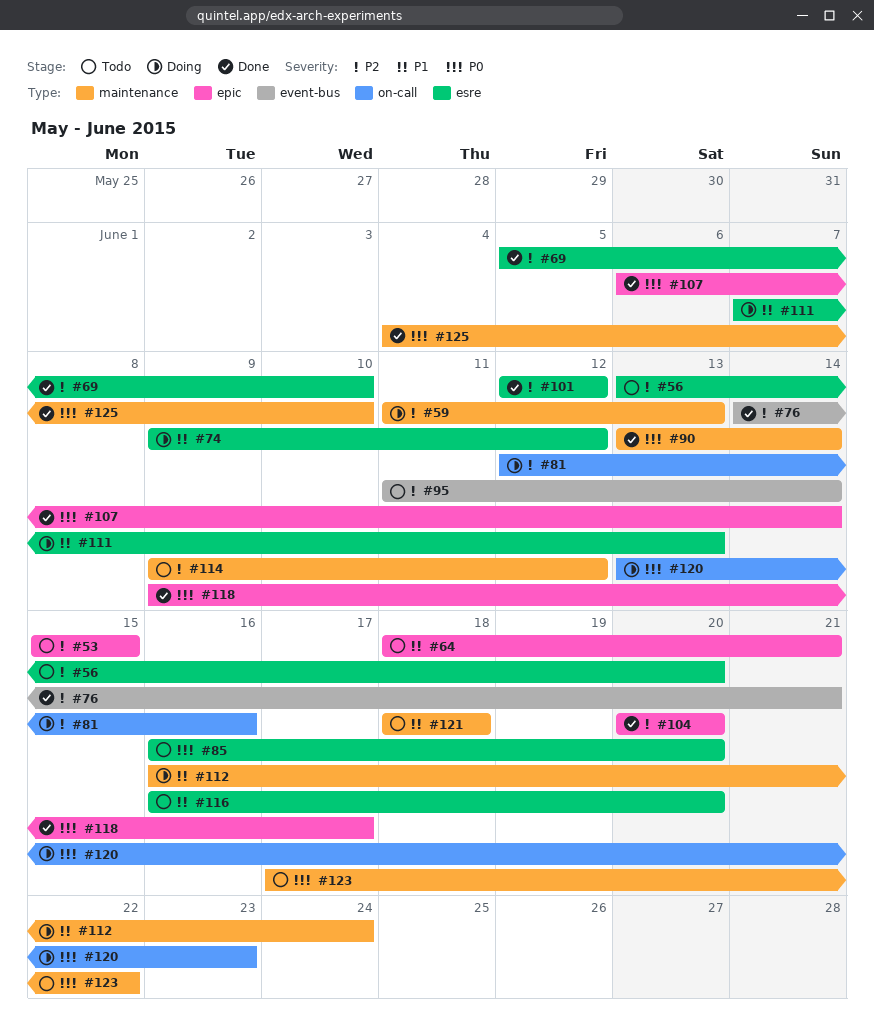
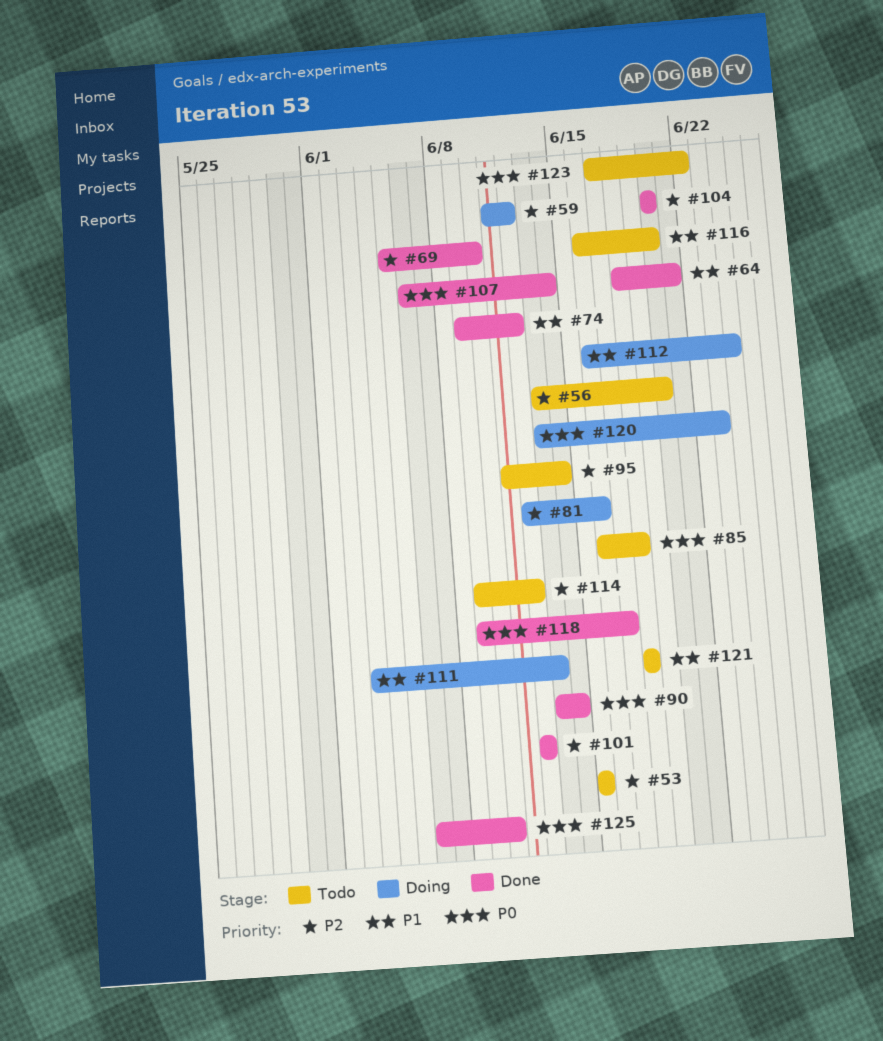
#59, due: Jun 13 -> Jun 12
#64, status: Todo -> Done
#74, status: Doing -> Done
#76: present -> none
#85, due: Jun 20 -> Jun 18
#111, start: Jun 7 -> Jun 3
#125, start: Jun 4 -> Jun 6

